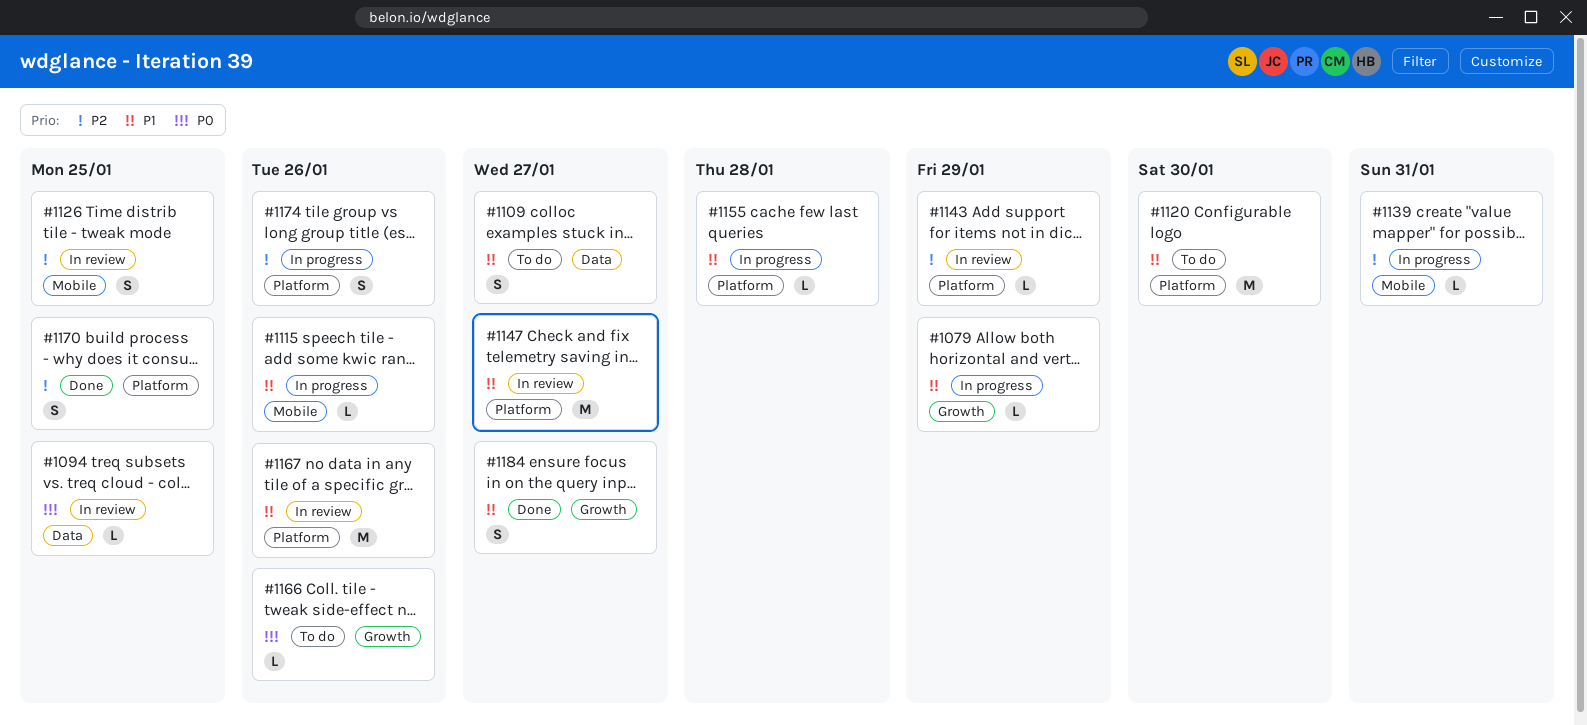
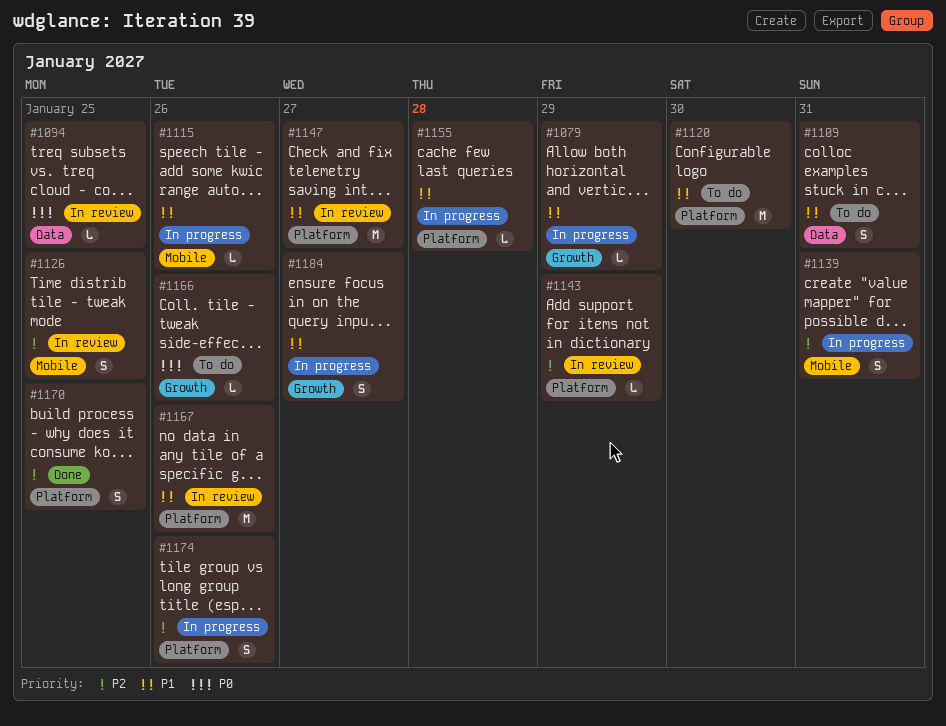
#1109, due: Jan 27 -> Jan 31
#1139, estimate: L -> S
#1184, status: Done -> In progress

